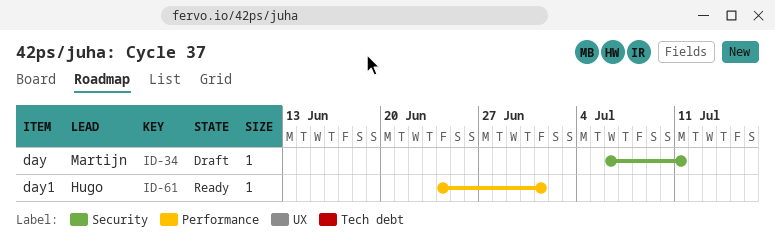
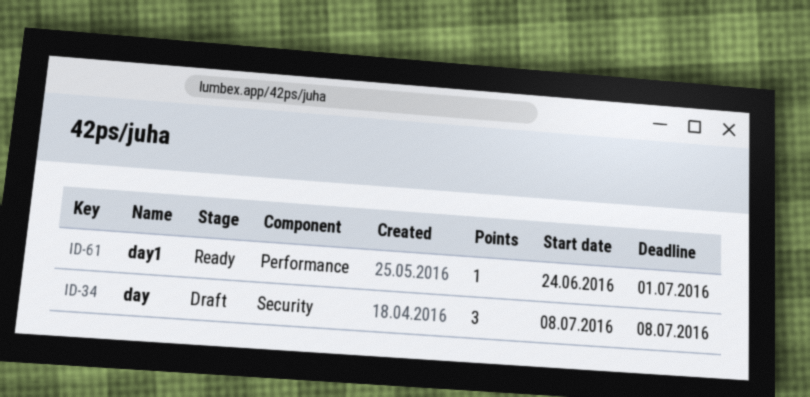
ID-34, estimate: 1 -> 3
ID-34, start: Jul 6 -> Jul 8
ID-34, due: Jul 11 -> Jul 8

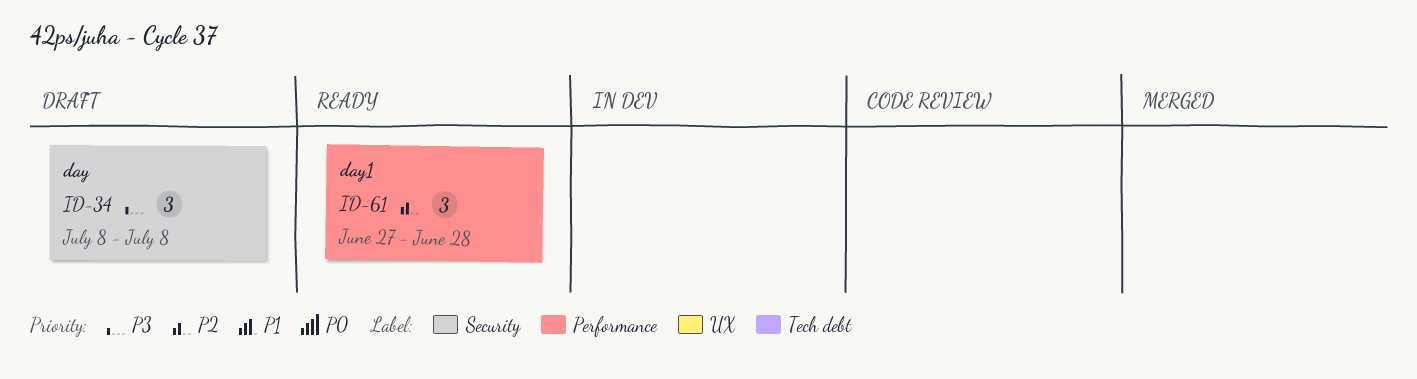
ID-61, estimate: 1 -> 3
ID-61, start: Jun 24 -> Jun 27
ID-61, due: Jul 1 -> Jun 28

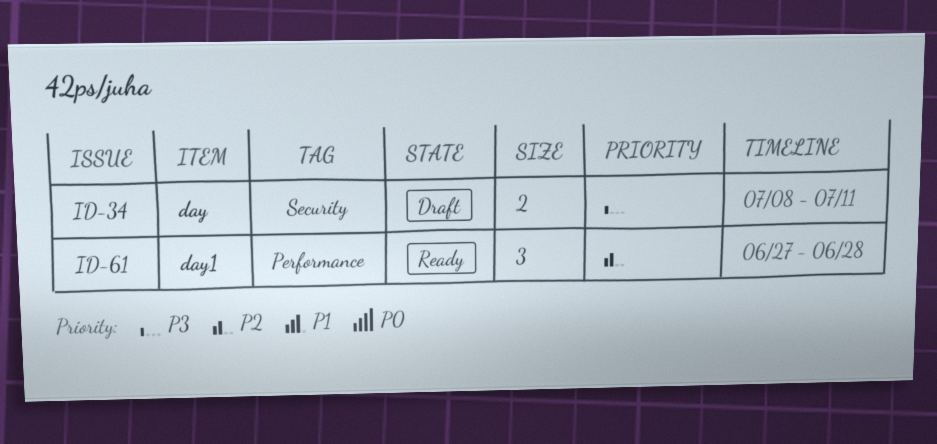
ID-34, estimate: 3 -> 2
ID-34, due: Jul 8 -> Jul 11

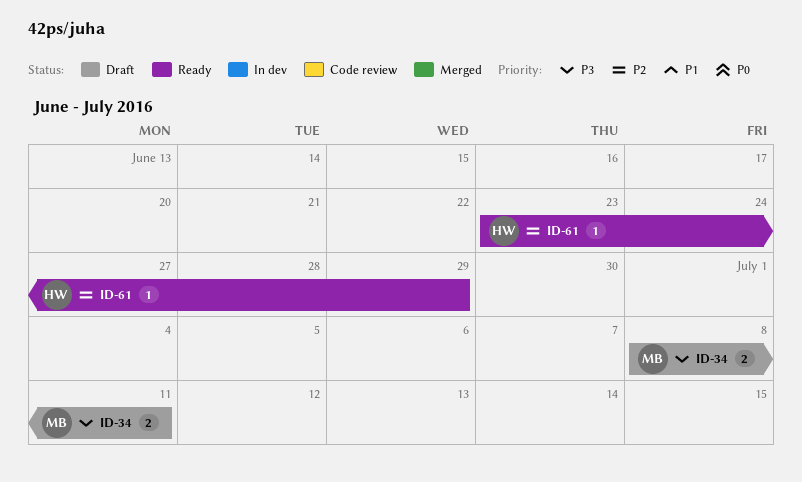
ID-61, estimate: 3 -> 1
ID-61, start: Jun 27 -> Jun 23
ID-61, due: Jun 28 -> Jun 29

